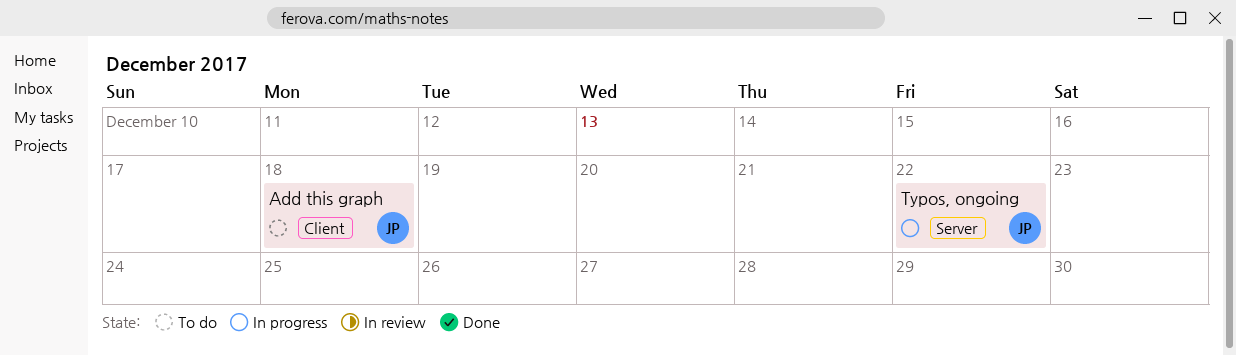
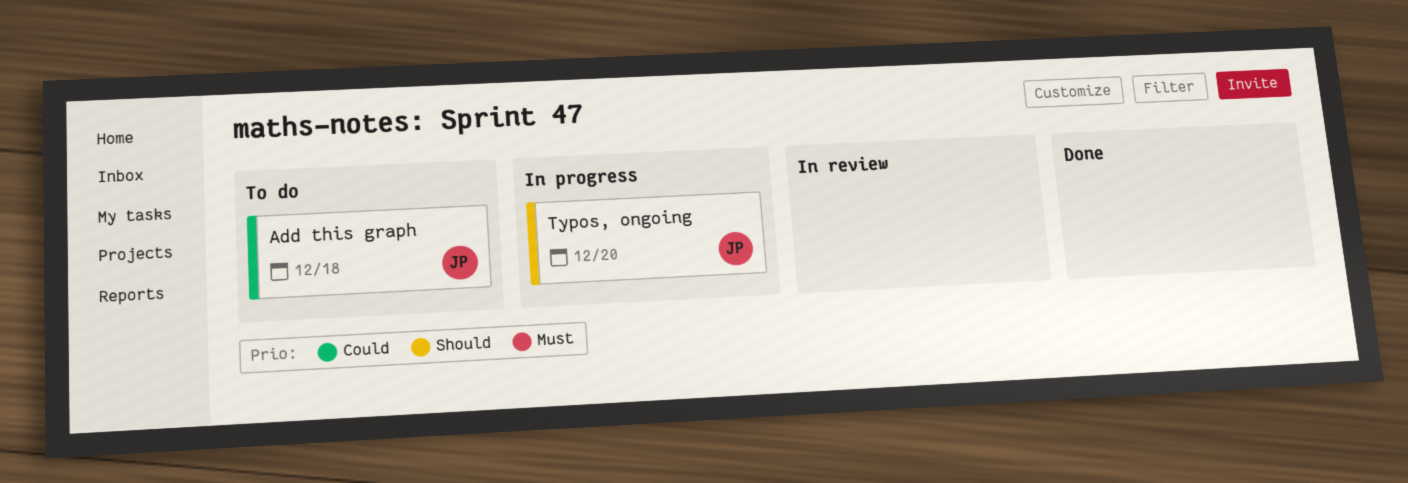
Typos, ongoing, due: Dec 22 -> Dec 20

